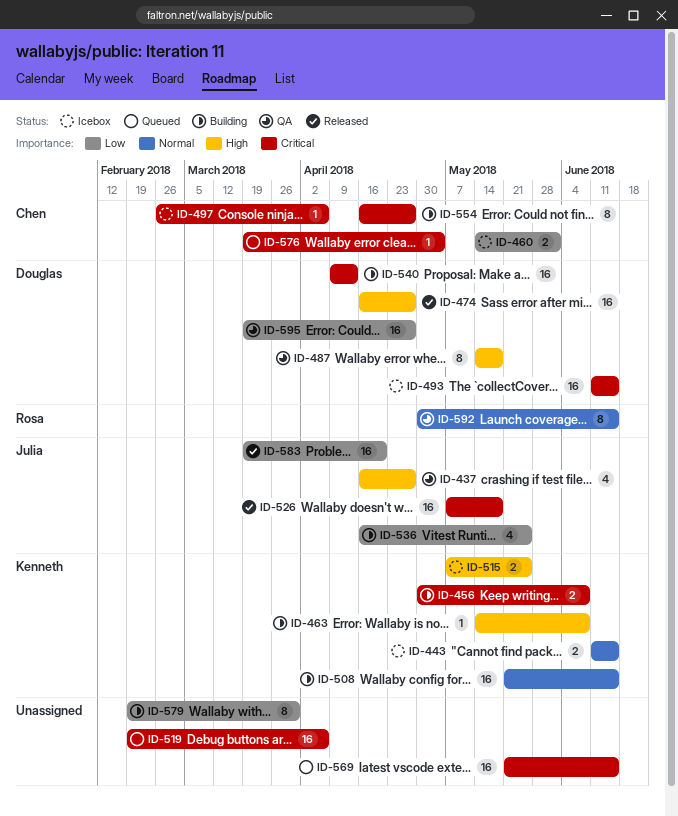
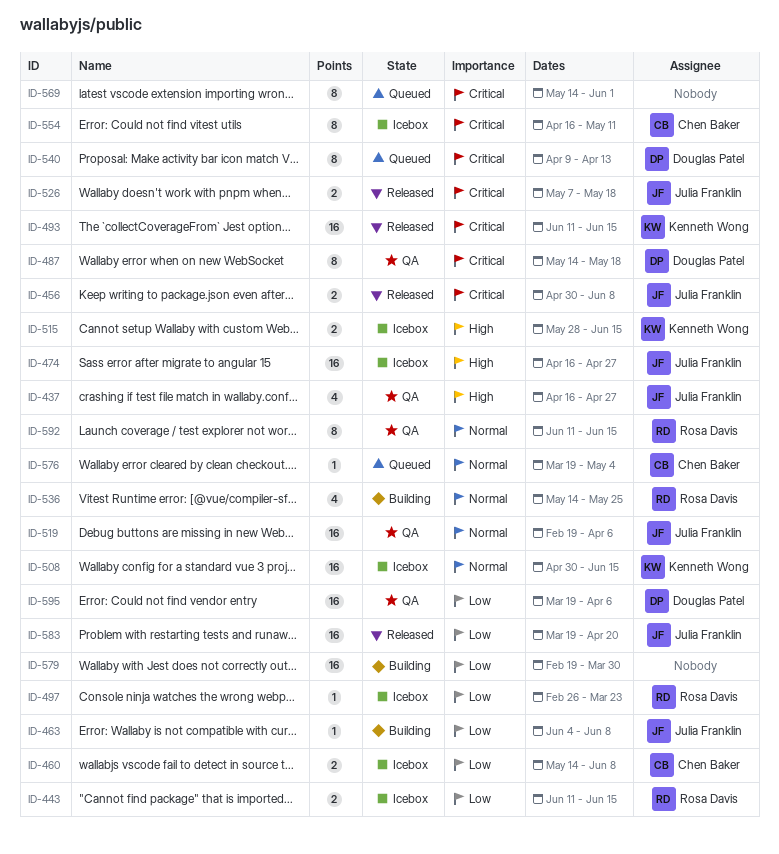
ID-443, owner: Kenneth Wong -> Rosa Davis
ID-443, priority: Normal -> Low
ID-456, status: Building -> Released
ID-456, owner: Kenneth Wong -> Julia Franklin
ID-460, due: Jun 1 -> Jun 8
ID-463, owner: Kenneth Wong -> Julia Franklin
ID-463, priority: High -> Low
ID-463, start: May 14 -> Jun 4
ID-474, status: Released -> Icebox
ID-474, owner: Douglas Patel -> Julia Franklin
ID-487, priority: High -> Critical
ID-493, status: Icebox -> Released
ID-493, owner: Douglas Patel -> Kenneth Wong
ID-497, owner: Chen Baker -> Rosa Davis
ID-497, priority: Critical -> Low
ID-497, due: Apr 6 -> Mar 23
ID-508, status: Building -> Icebox
ID-508, start: May 21 -> Apr 30
ID-515, start: May 7 -> May 28
ID-515, due: May 25 -> Jun 15
ID-519, status: Queued -> QA
ID-519, owner: none -> Julia Franklin
ID-519, priority: Critical -> Normal
ID-526, estimate: 16 -> 2
ID-536, owner: Julia Franklin -> Rosa Davis
ID-536, priority: Low -> Normal
ID-536, start: Apr 16 -> May 14
ID-540, status: Building -> Queued
ID-540, estimate: 16 -> 8
ID-554, status: Building -> Icebox
ID-554, due: Apr 27 -> May 11
ID-569, estimate: 16 -> 8
ID-569, start: May 21 -> May 14
ID-569, due: Jun 15 -> Jun 1
ID-576, priority: Critical -> Normal
ID-579, estimate: 8 -> 16
ID-592, start: Apr 30 -> Jun 11
ID-595, due: Apr 27 -> Apr 6

